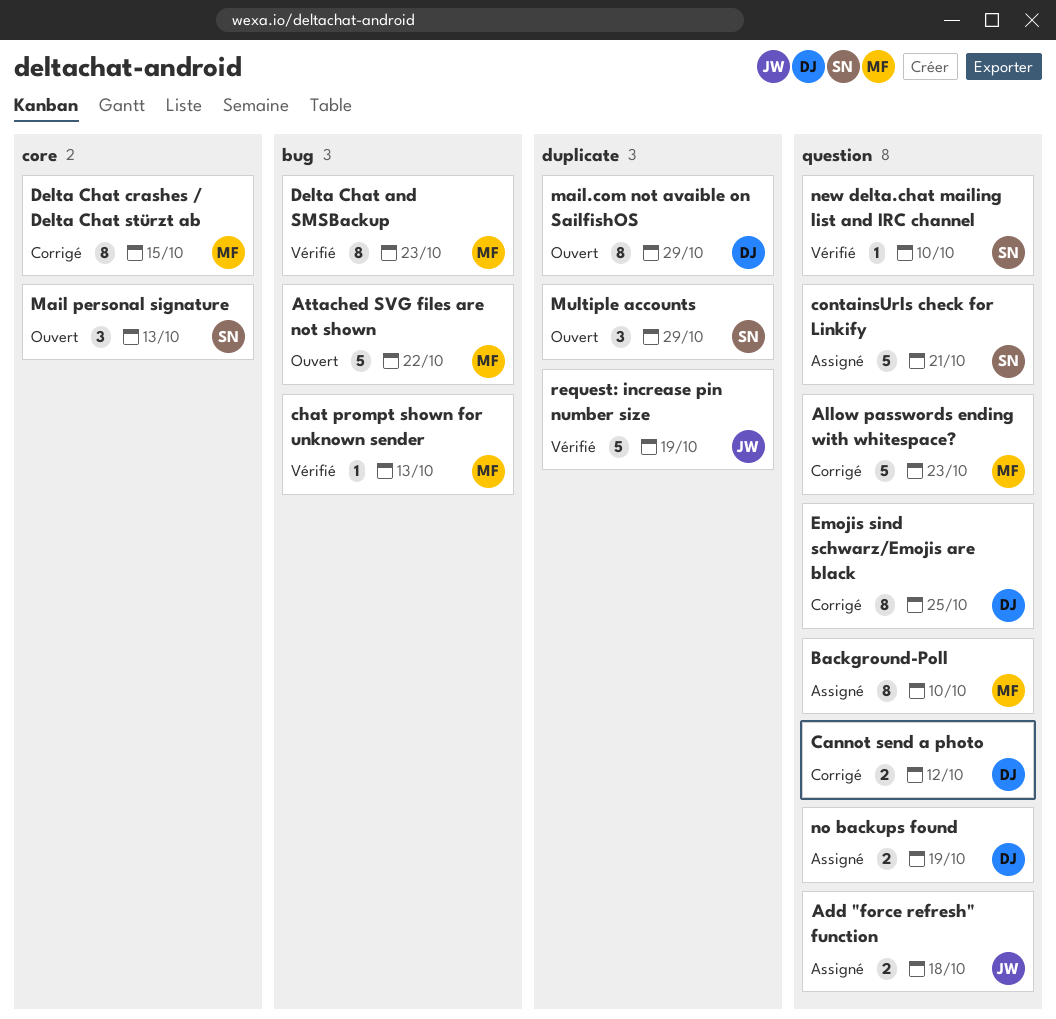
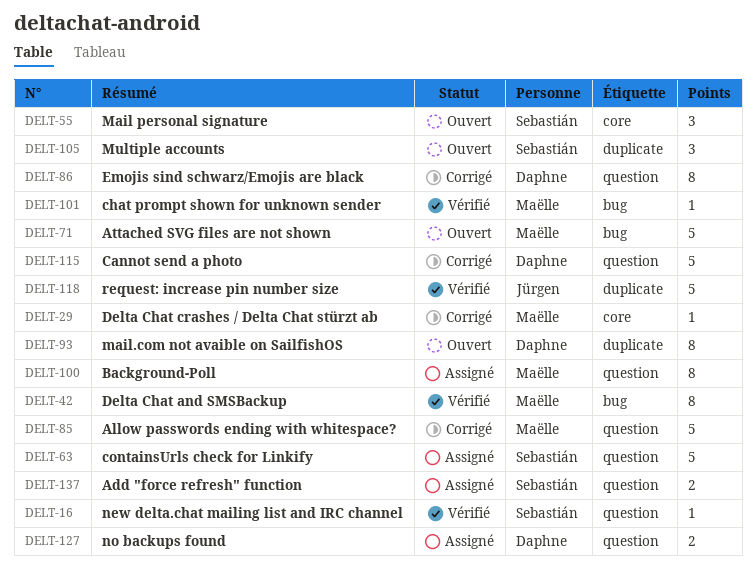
Add "force refresh" function, owner: Jürgen -> Sebastián
Cannot send a photo, estimate: 2 -> 5
Delta Chat crashes / Delta Chat stürzt ab, estimate: 8 -> 1

